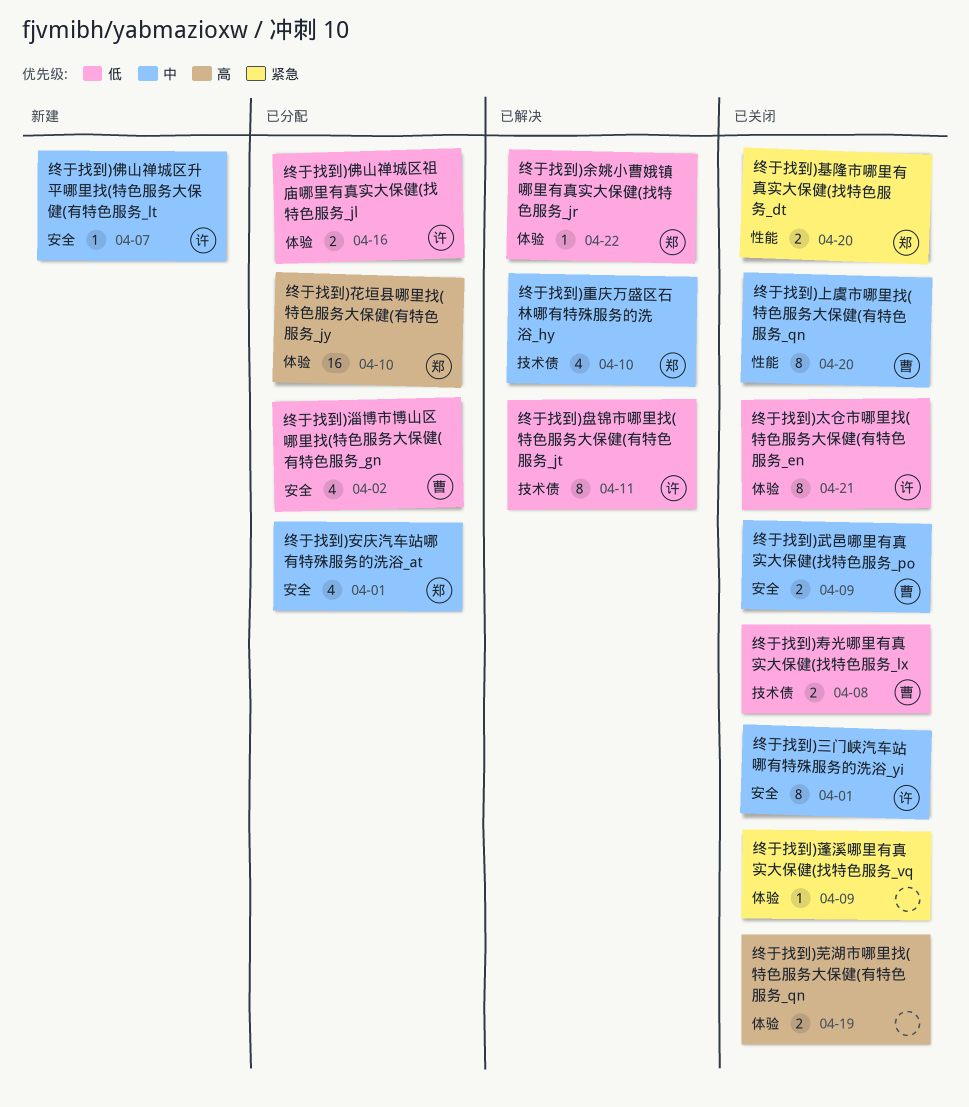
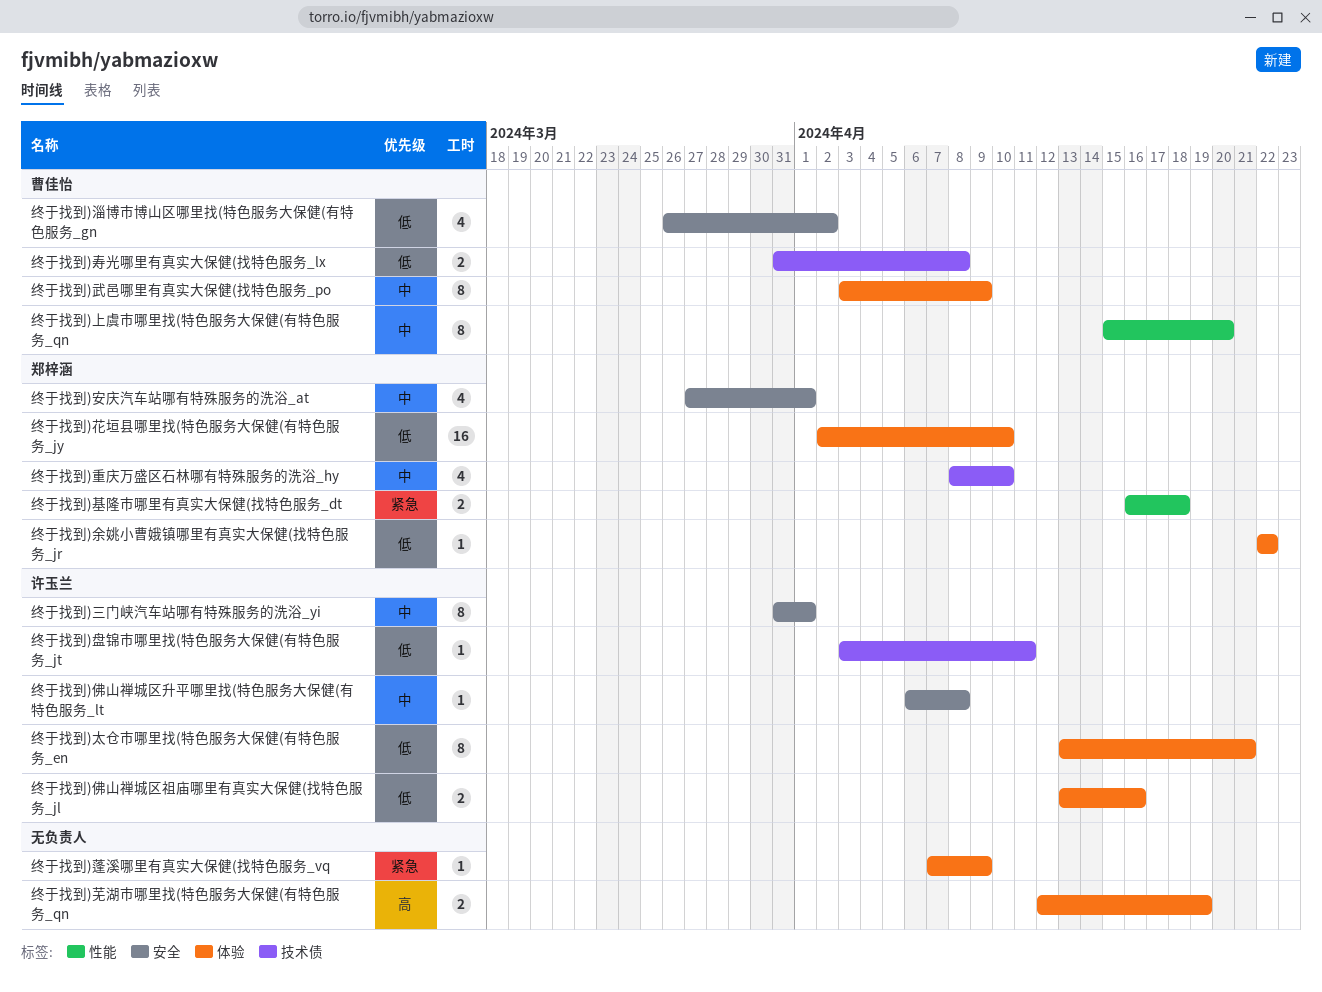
终于找到)佛山禅城区升平哪里找(特色服务大保健(有特色服务_lt, due: Apr 7 -> Apr 8
终于找到)基隆市哪里有真实大保健(找特色服务_dt, due: Apr 20 -> Apr 18
终于找到)武邑哪里有真实大保健(找特色服务_po, label: 安全 -> 体验
终于找到)武邑哪里有真实大保健(找特色服务_po, estimate: 2 -> 8
终于找到)盘锦市哪里找(特色服务大保健(有特色服务_jt, estimate: 8 -> 1
终于找到)花垣县哪里找(特色服务大保健(有特色服务_jy, priority: 高 -> 低

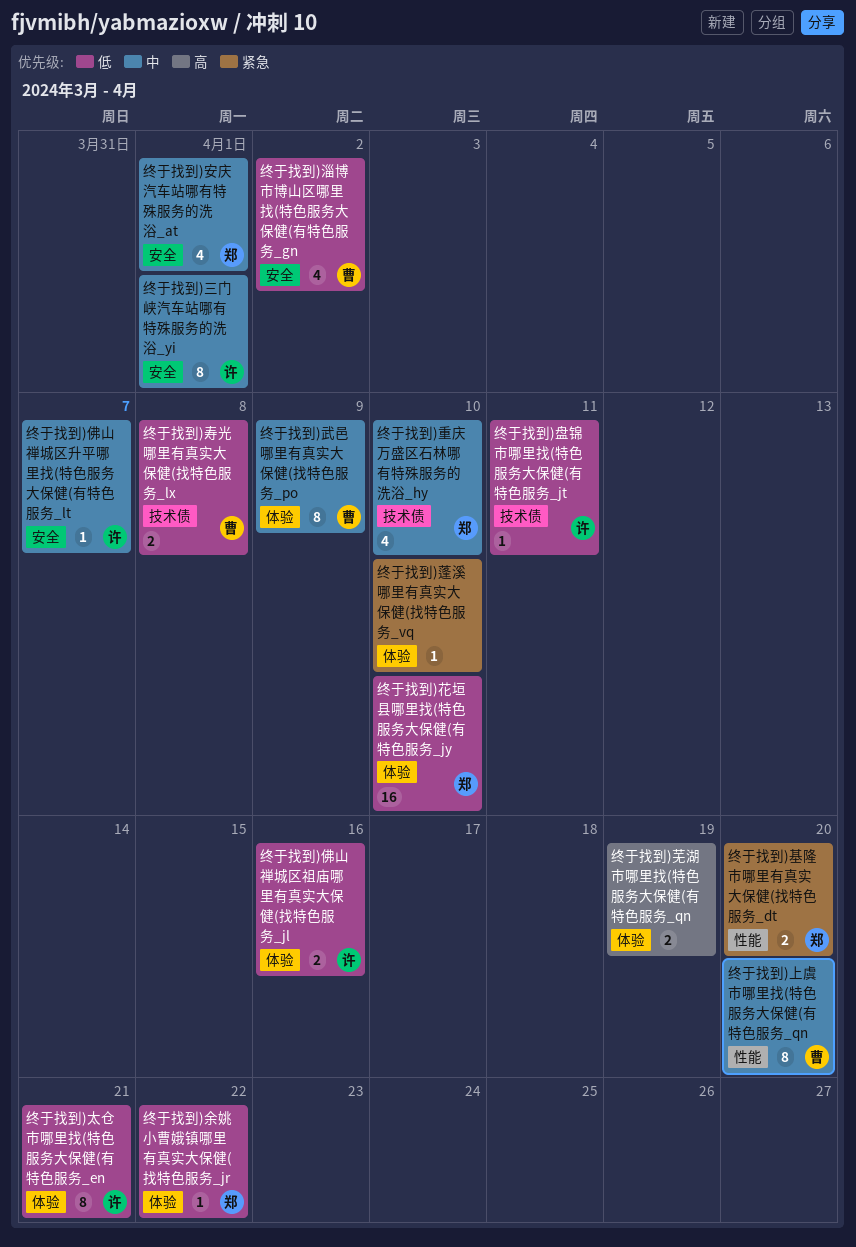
终于找到)佛山禅城区升平哪里找(特色服务大保健(有特色服务_lt, due: Apr 8 -> Apr 7
终于找到)基隆市哪里有真实大保健(找特色服务_dt, due: Apr 18 -> Apr 20
终于找到)蓬溪哪里有真实大保健(找特色服务_vq, due: Apr 9 -> Apr 10

